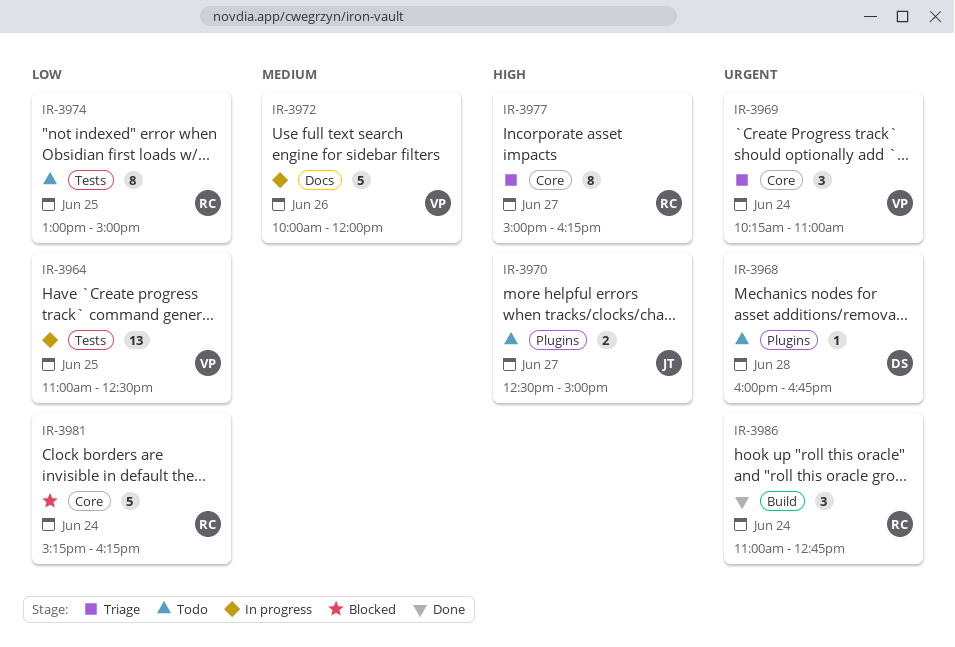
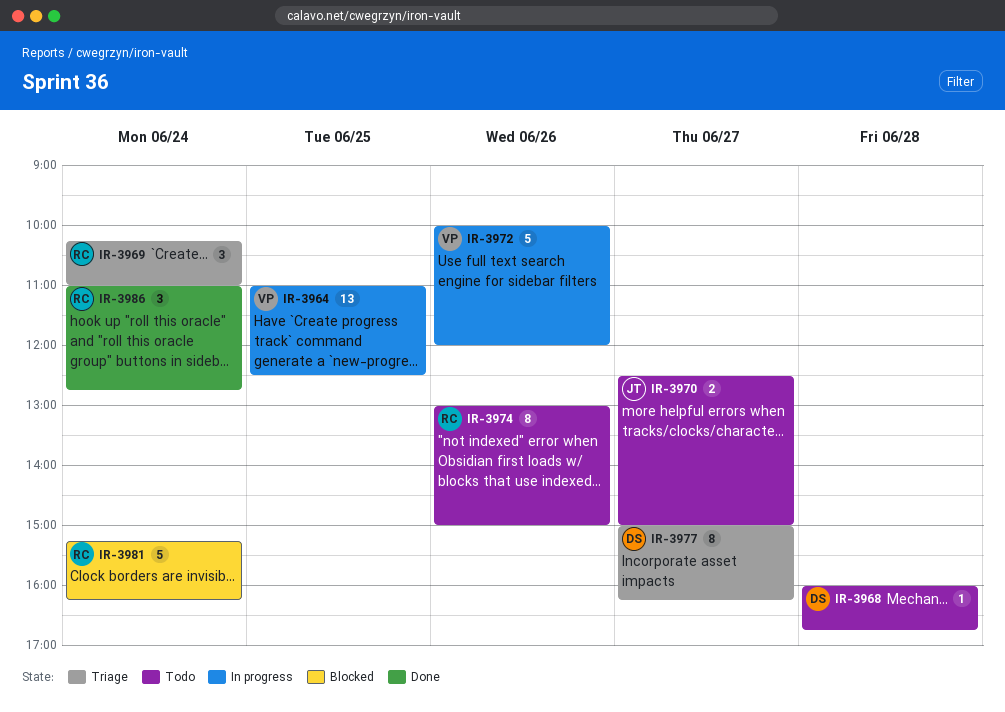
IR-3969, owner: VP -> RC
IR-3974, day: Jun 25 -> Jun 26
IR-3977, owner: RC -> DS

